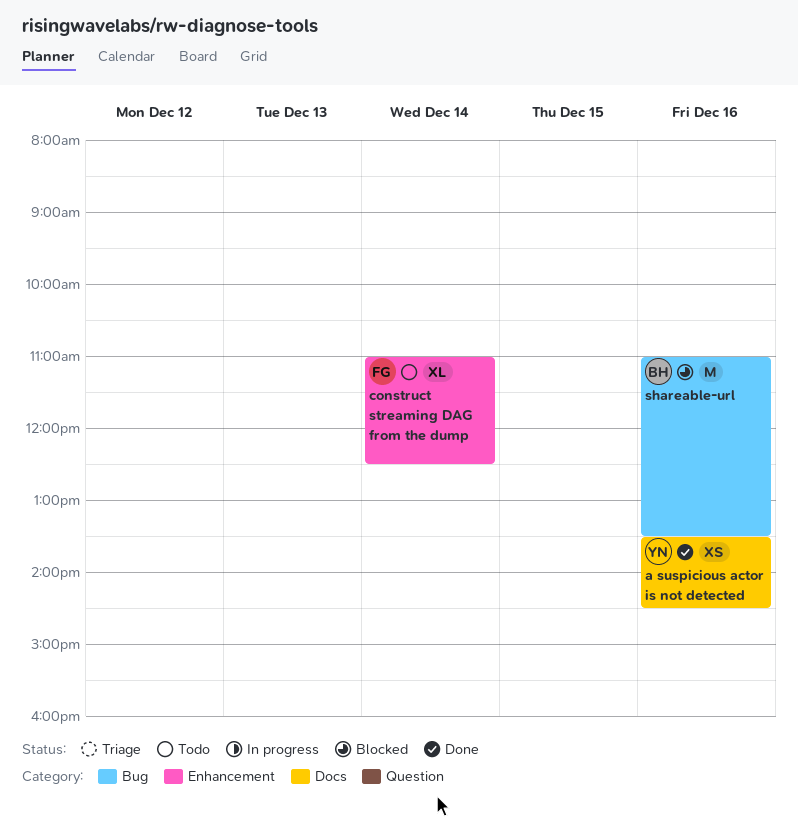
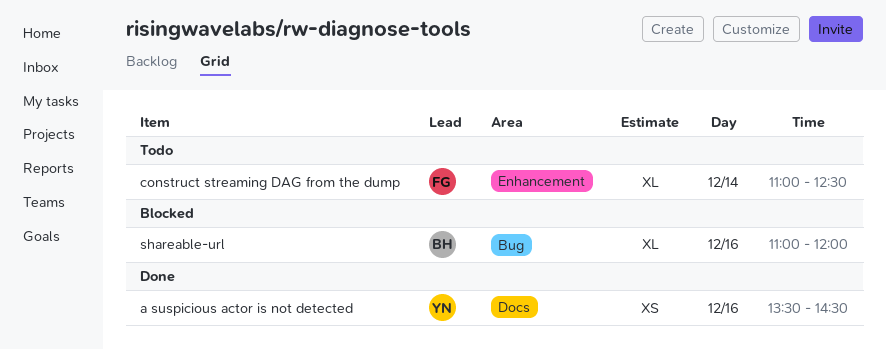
shareable-url, estimate: M -> XL
shareable-url, ends: 13:30 -> 12:00

